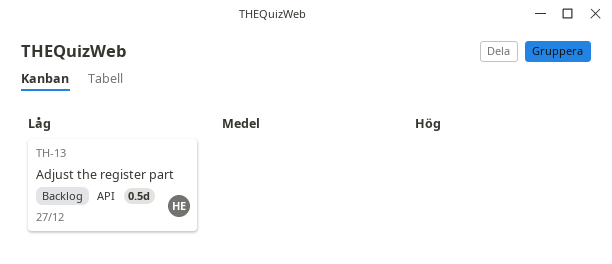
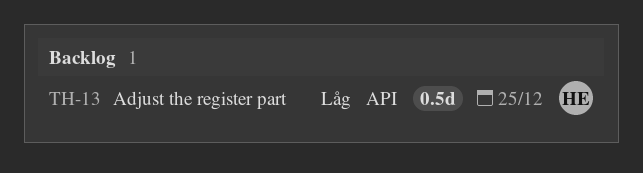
TH-13, due: Dec 27 -> Dec 25

